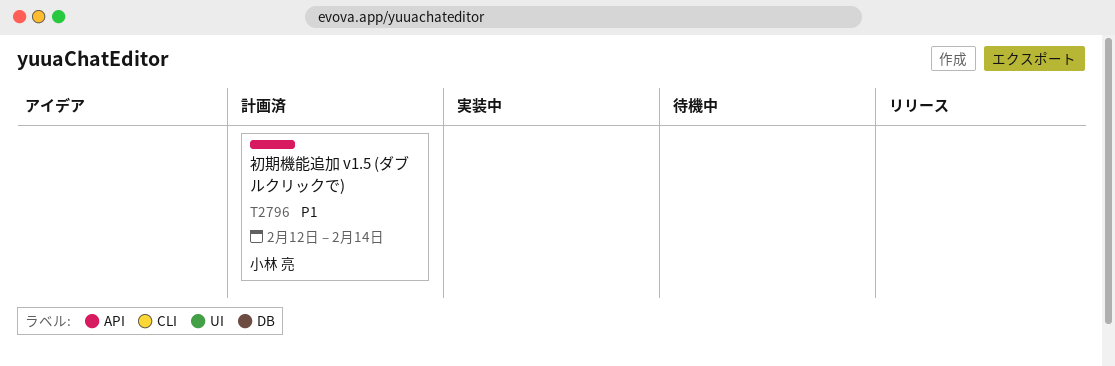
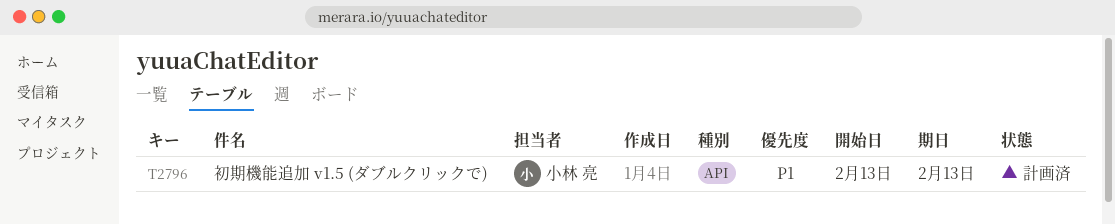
T2796, start: Feb 12 -> Feb 13
T2796, due: Feb 14 -> Feb 13

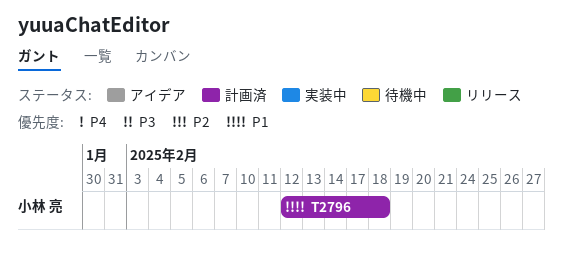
T2796, start: Feb 13 -> Feb 12
T2796, due: Feb 13 -> Feb 18

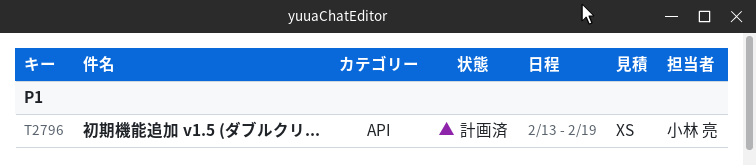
T2796, start: Feb 12 -> Feb 13
T2796, due: Feb 18 -> Feb 19

